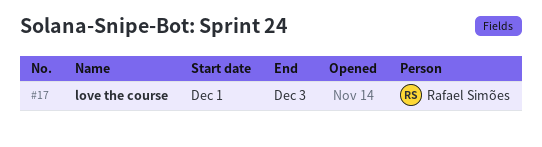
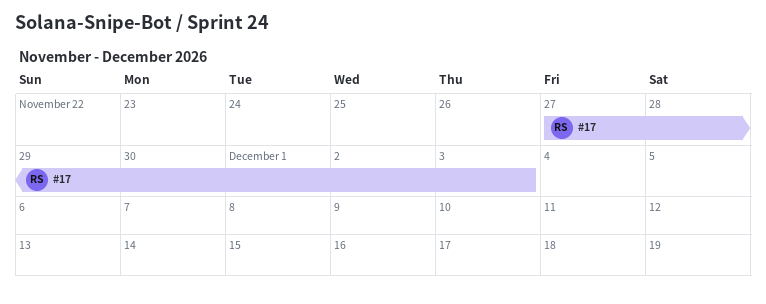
#17, start: Dec 1 -> Nov 27

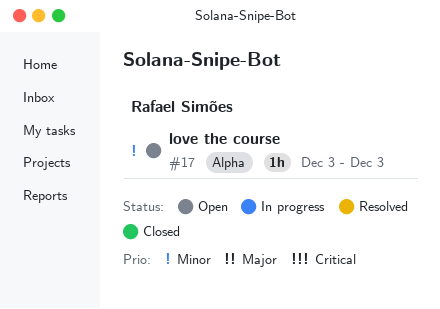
#17, start: Nov 27 -> Dec 3

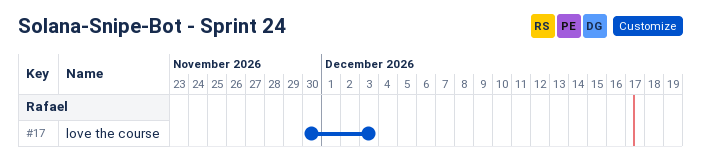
#17, start: Dec 3 -> Nov 30

